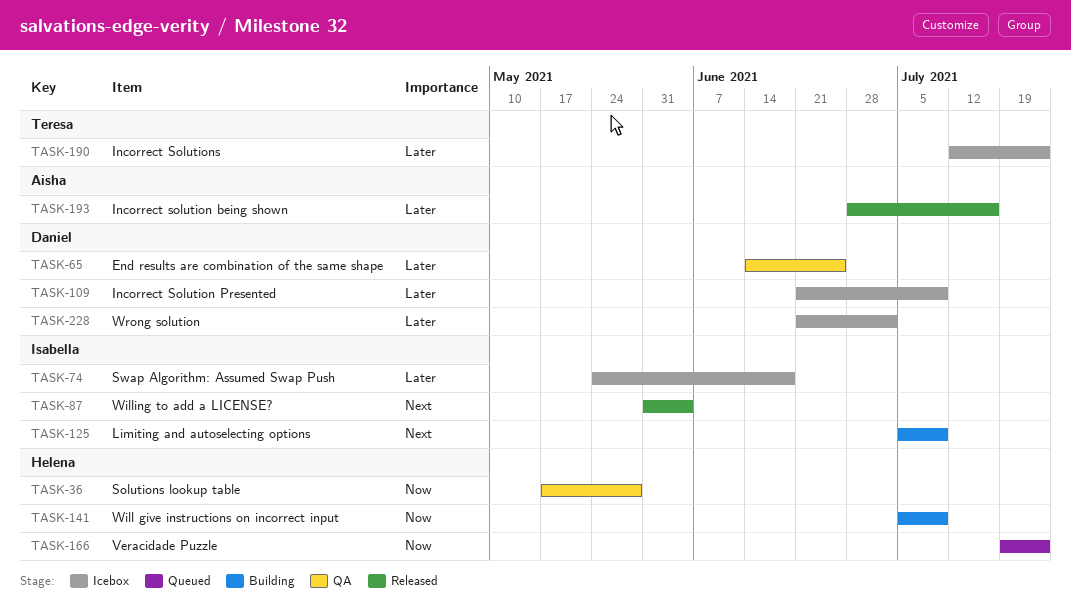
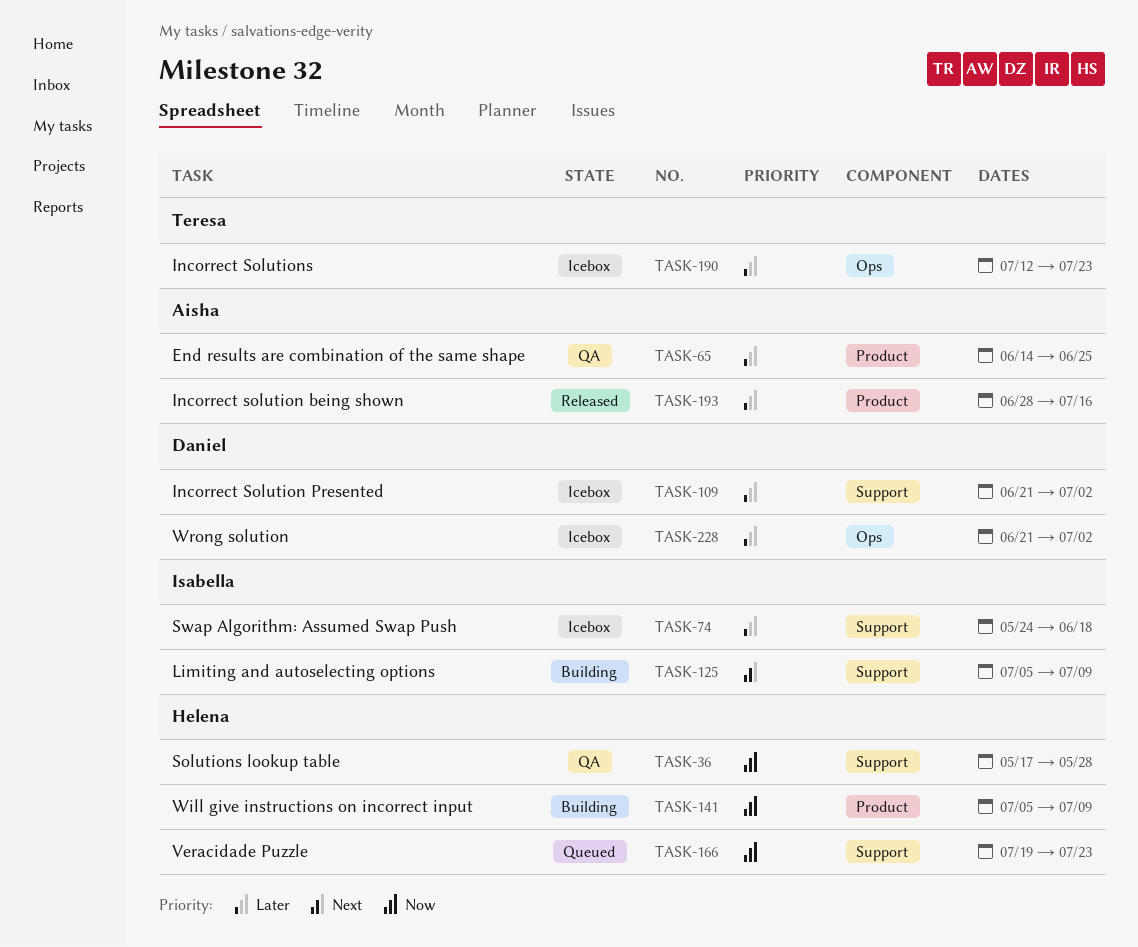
TASK-65, owner: Daniel -> Aisha
TASK-87: present -> none
TASK-109, due: Jul 9 -> Jul 2

